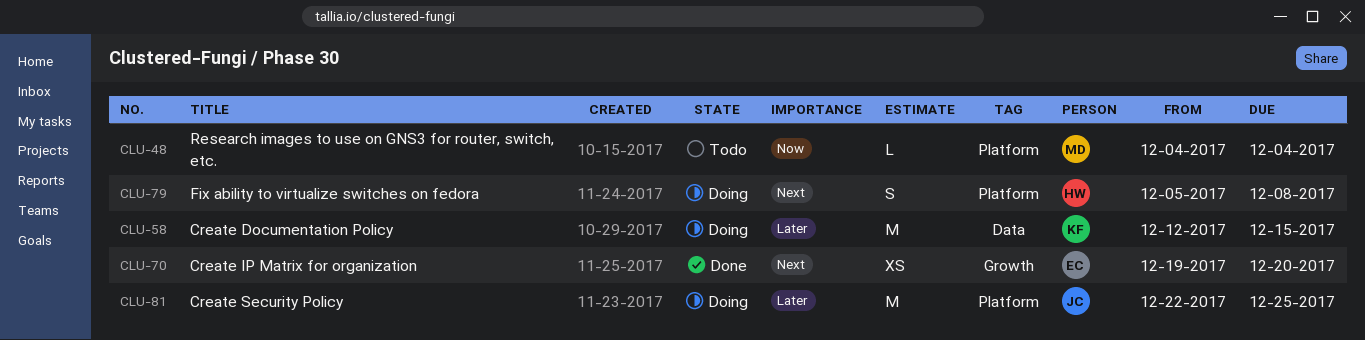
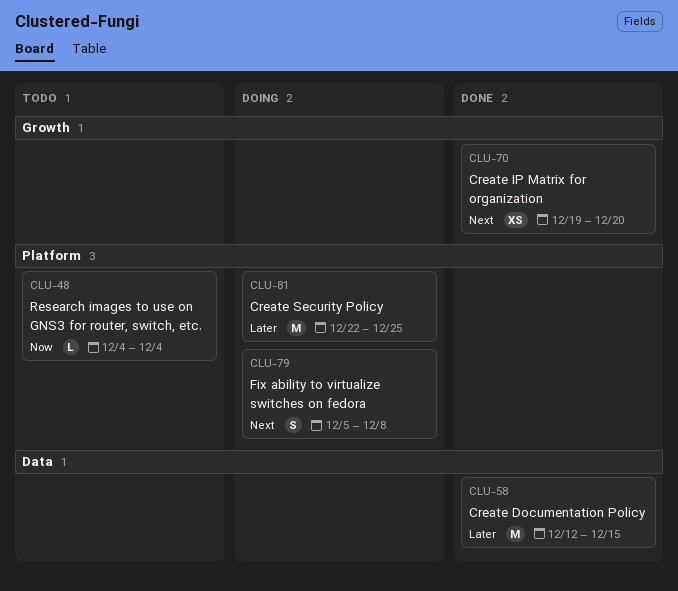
CLU-58, status: Doing -> Done

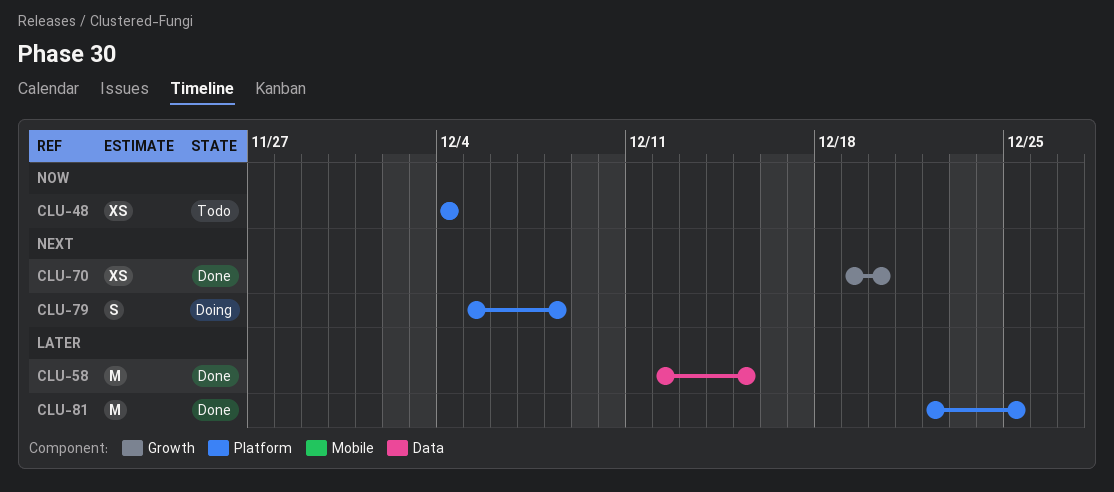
CLU-48, estimate: L -> XS
CLU-81, status: Doing -> Done

